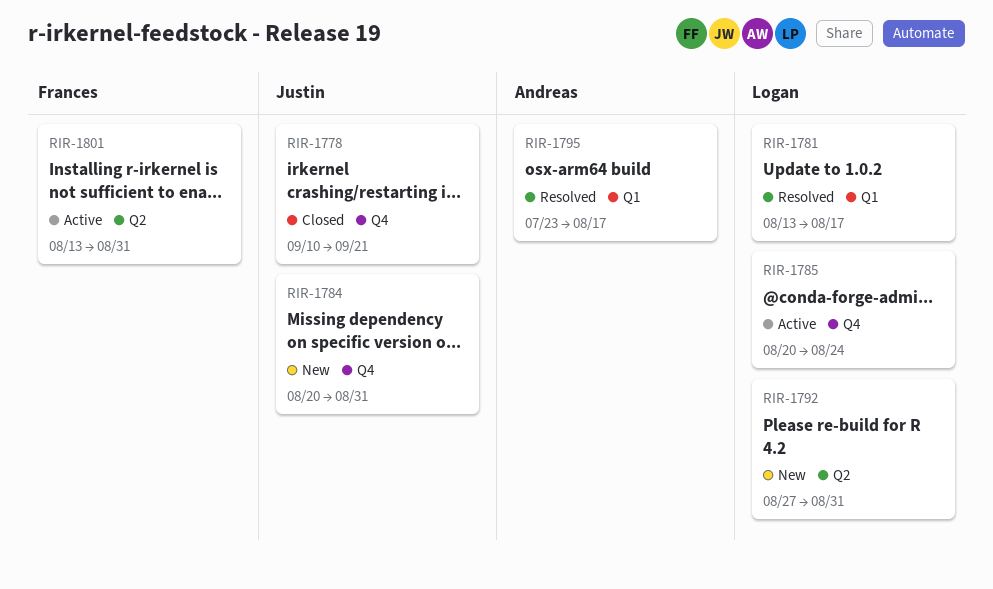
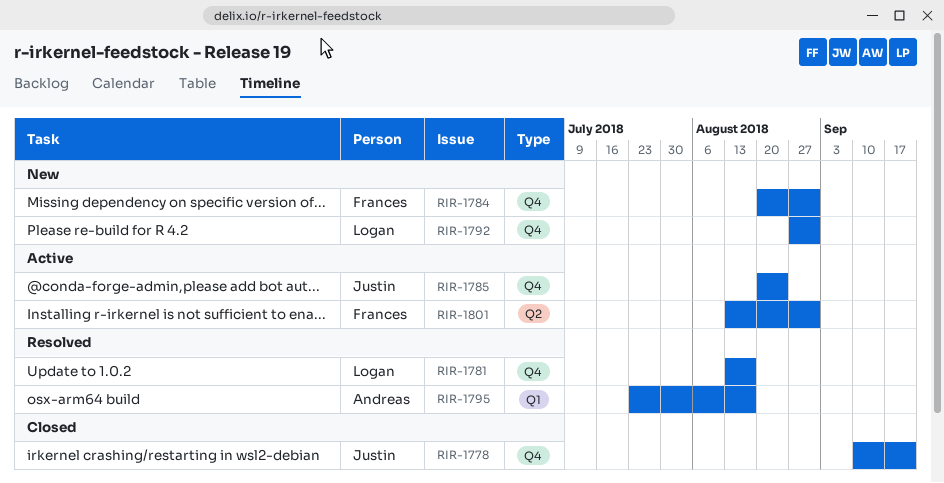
RIR-1781, label: Q1 -> Q4
RIR-1784, owner: Justin -> Frances
RIR-1785, owner: Logan -> Justin
RIR-1792, label: Q2 -> Q4

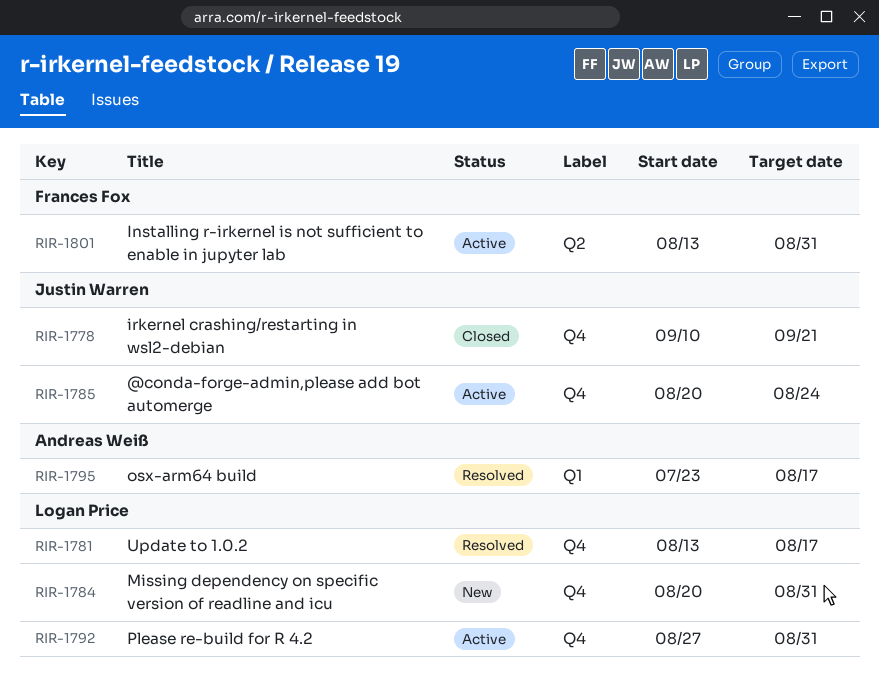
RIR-1784, owner: Frances Fox -> Logan Price
RIR-1792, status: New -> Active

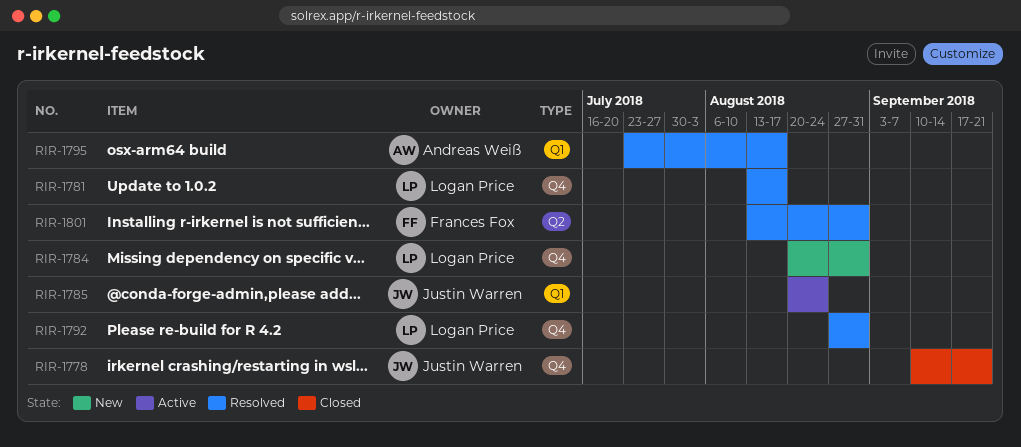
RIR-1785, label: Q4 -> Q1
RIR-1792, status: Active -> Resolved
RIR-1801, status: Active -> Resolved

